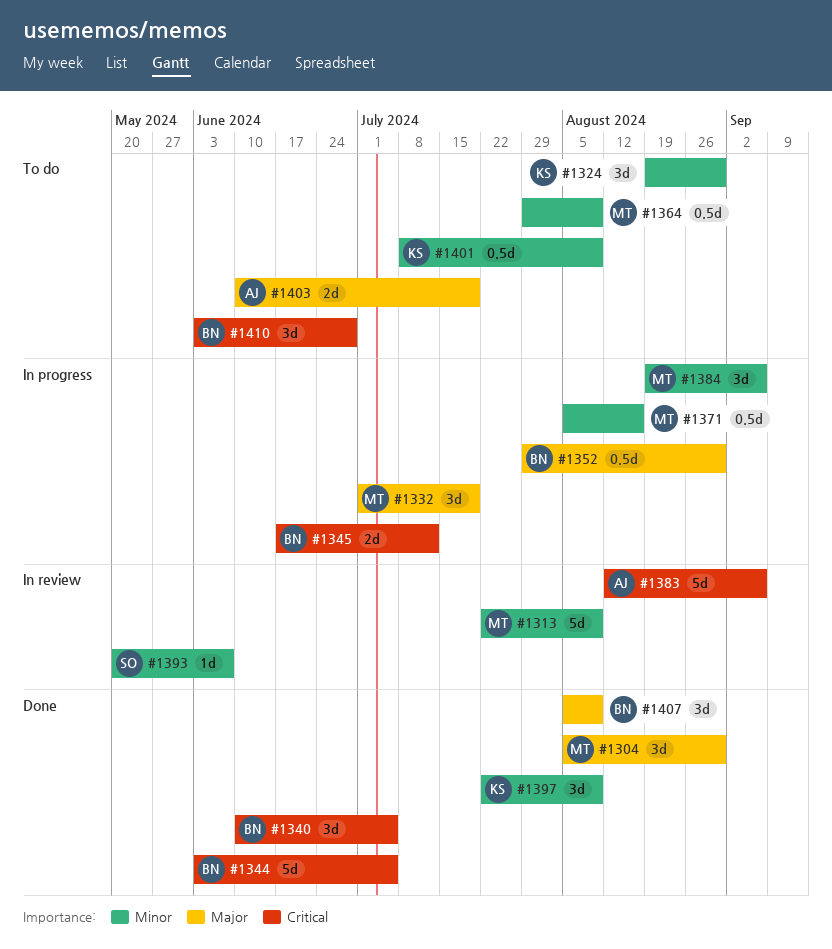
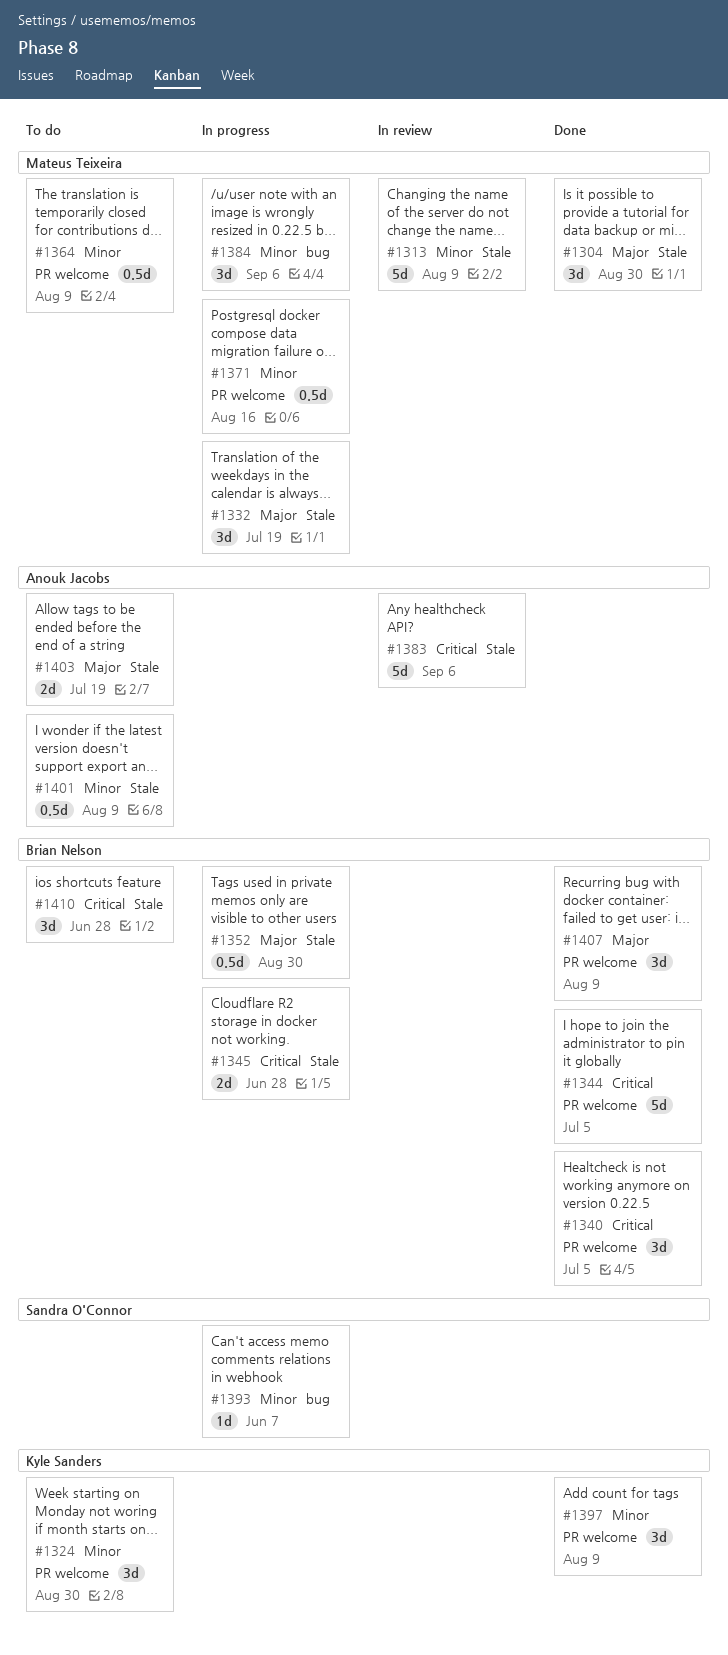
#1345, due: Jul 12 -> Jun 28
#1393, status: In review -> In progress
#1401, owner: Kyle Sanders -> Anouk Jacobs

